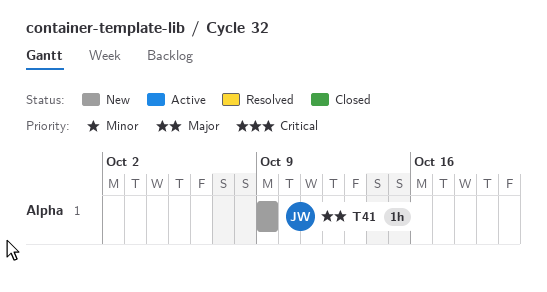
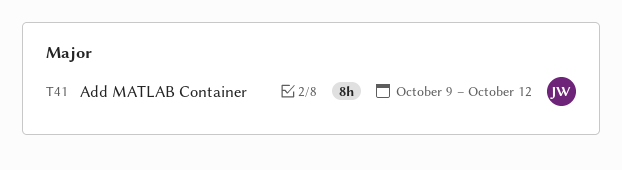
T41, estimate: 1h -> 8h
T41, due: Oct 9 -> Oct 12

